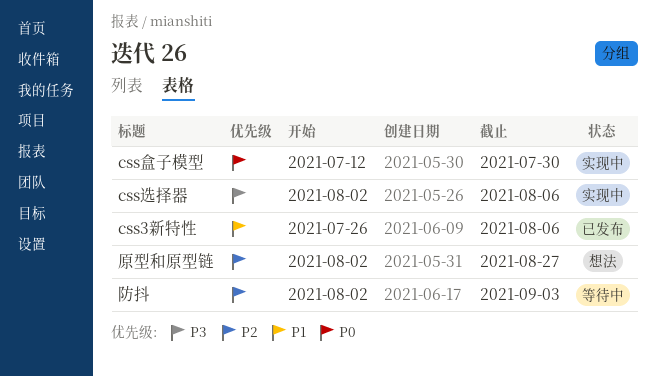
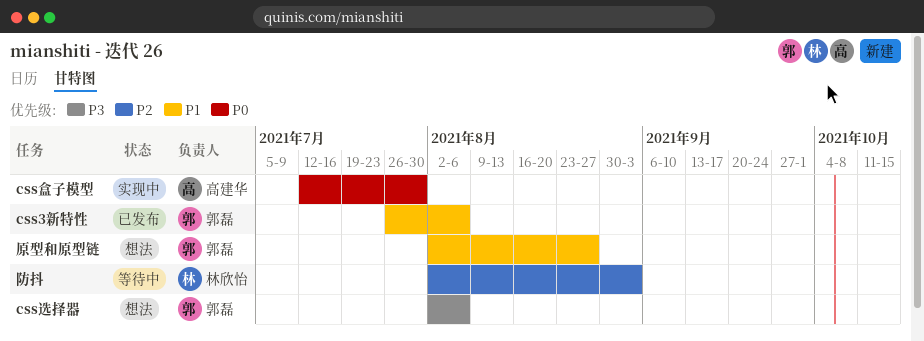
css选择器, status: 实现中 -> 想法
原型和原型链, priority: P2 -> P1

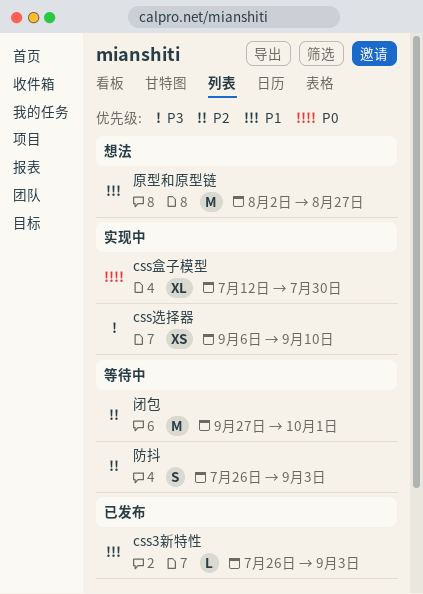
css3新特性, due: Aug 6 -> Sep 3
css选择器, status: 想法 -> 实现中
css选择器, start: Aug 2 -> Sep 6
css选择器, due: Aug 6 -> Sep 10
闭包: none -> present
防抖, start: Aug 2 -> Jul 26

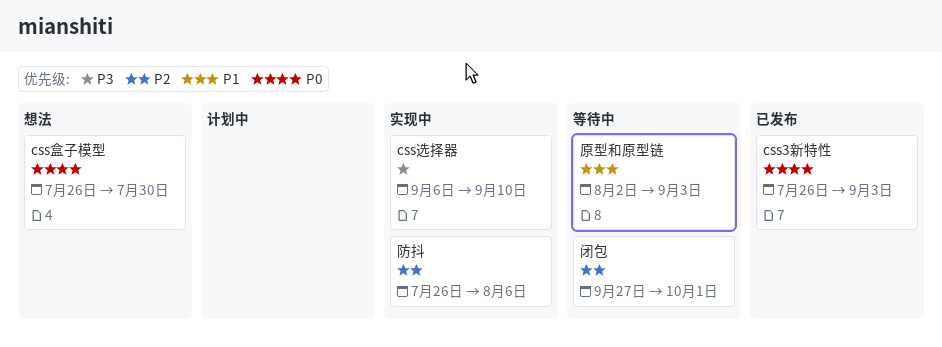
css3新特性, priority: P1 -> P0
css盒子模型, status: 实现中 -> 想法
css盒子模型, start: Jul 12 -> Jul 26
原型和原型链, status: 想法 -> 等待中
原型和原型链, due: Aug 27 -> Sep 3
防抖, status: 等待中 -> 实现中
防抖, due: Sep 3 -> Aug 6

